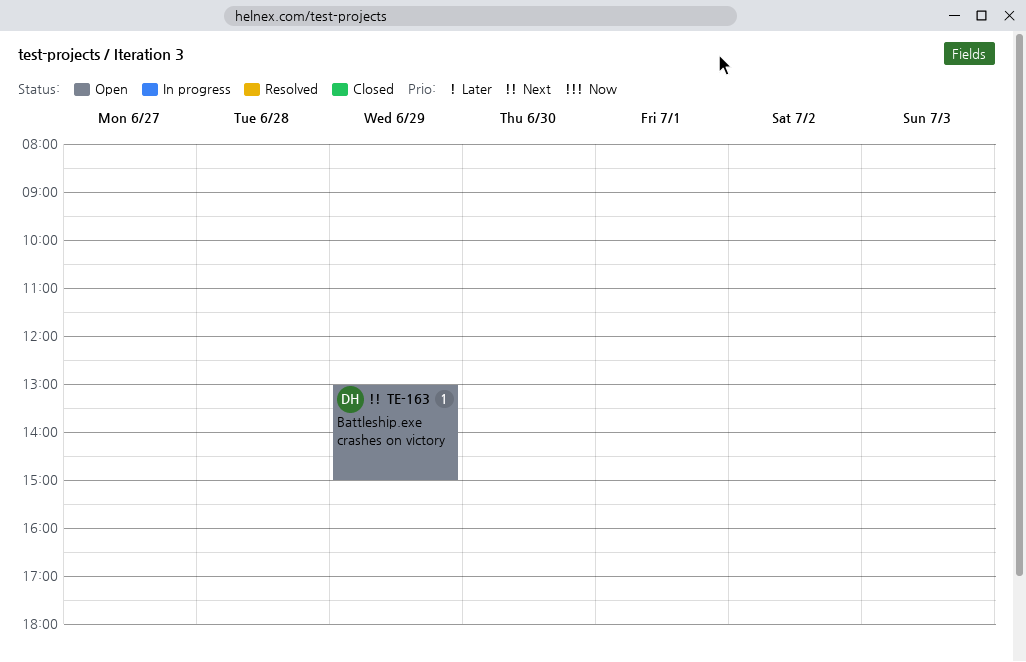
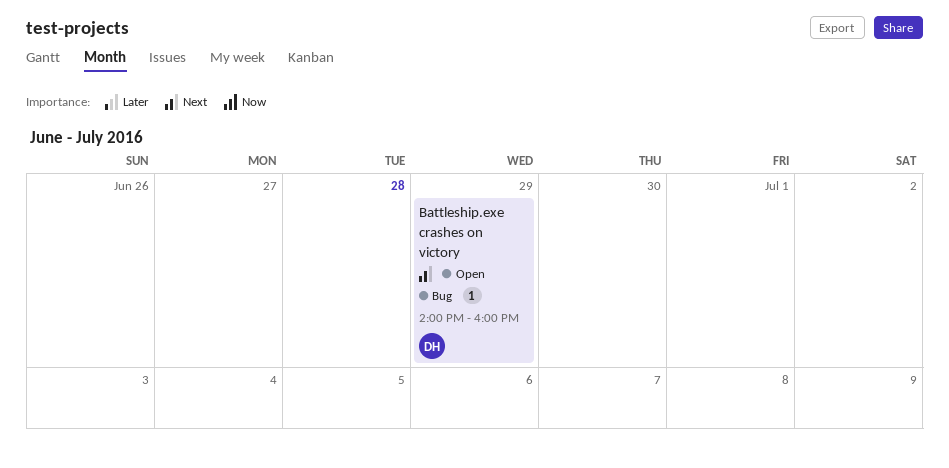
Battleship.exe crashes on victory, begins: 13:00 -> 14:00
Battleship.exe crashes on victory, ends: 15:00 -> 16:00

